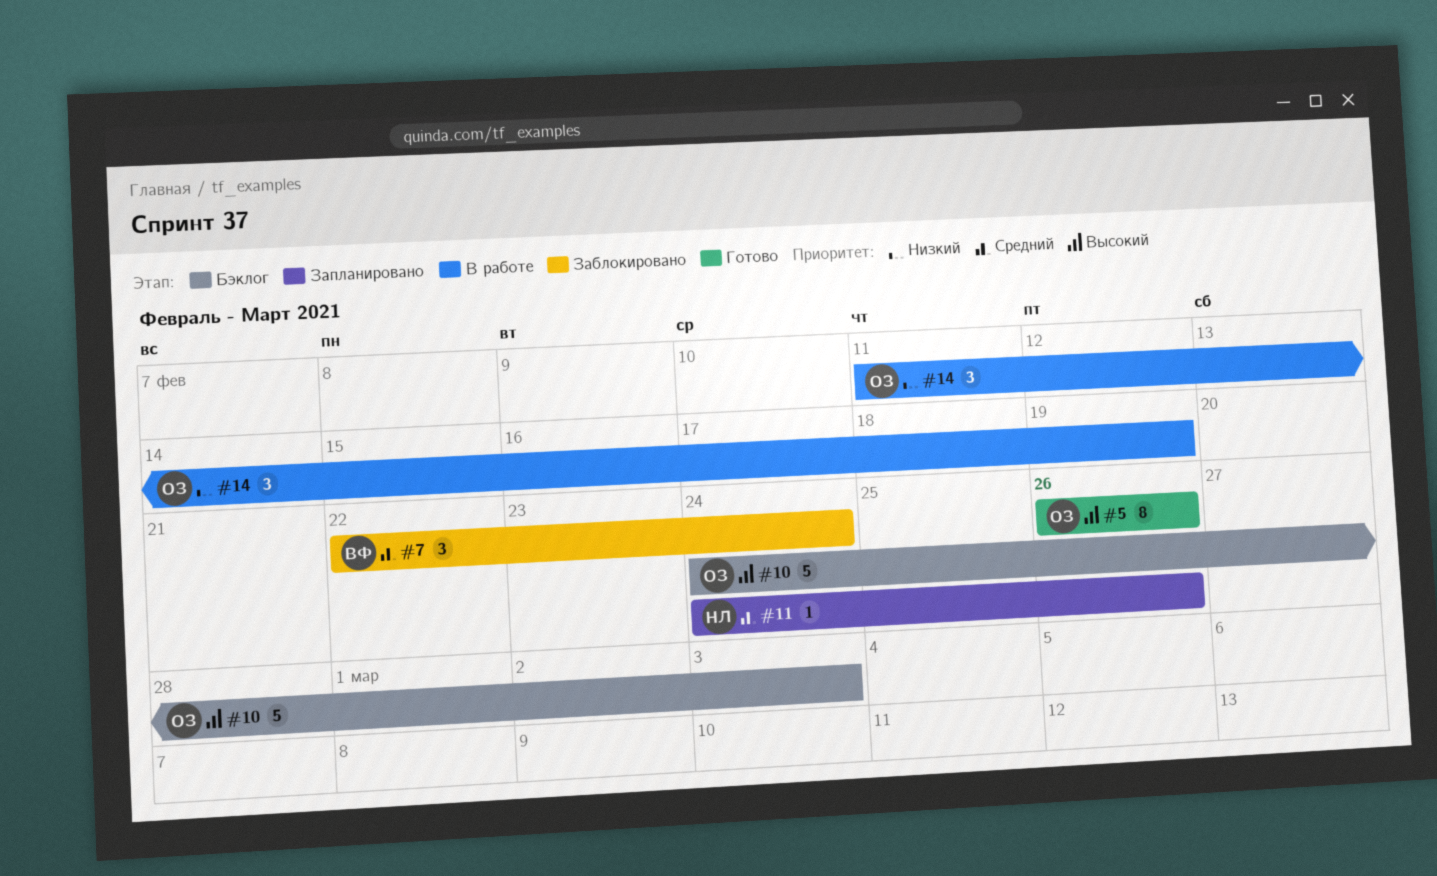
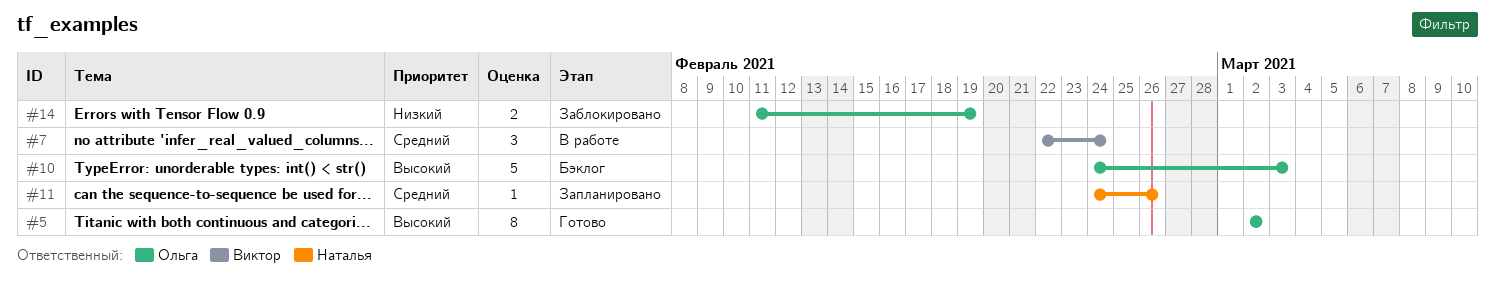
#5, start: Feb 26 -> Mar 2
#5, due: Feb 26 -> Mar 2
#7, status: Заблокировано -> В работе
#14, status: В работе -> Заблокировано
#14, estimate: 3 -> 2

